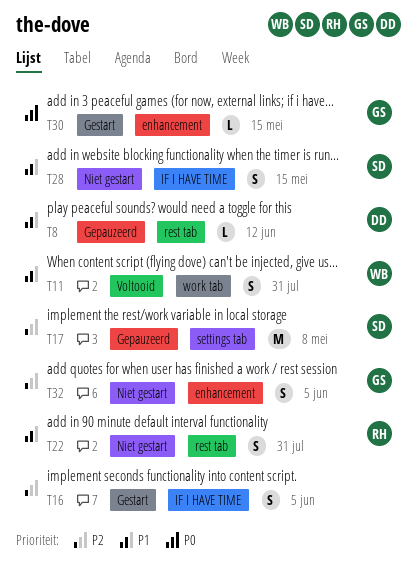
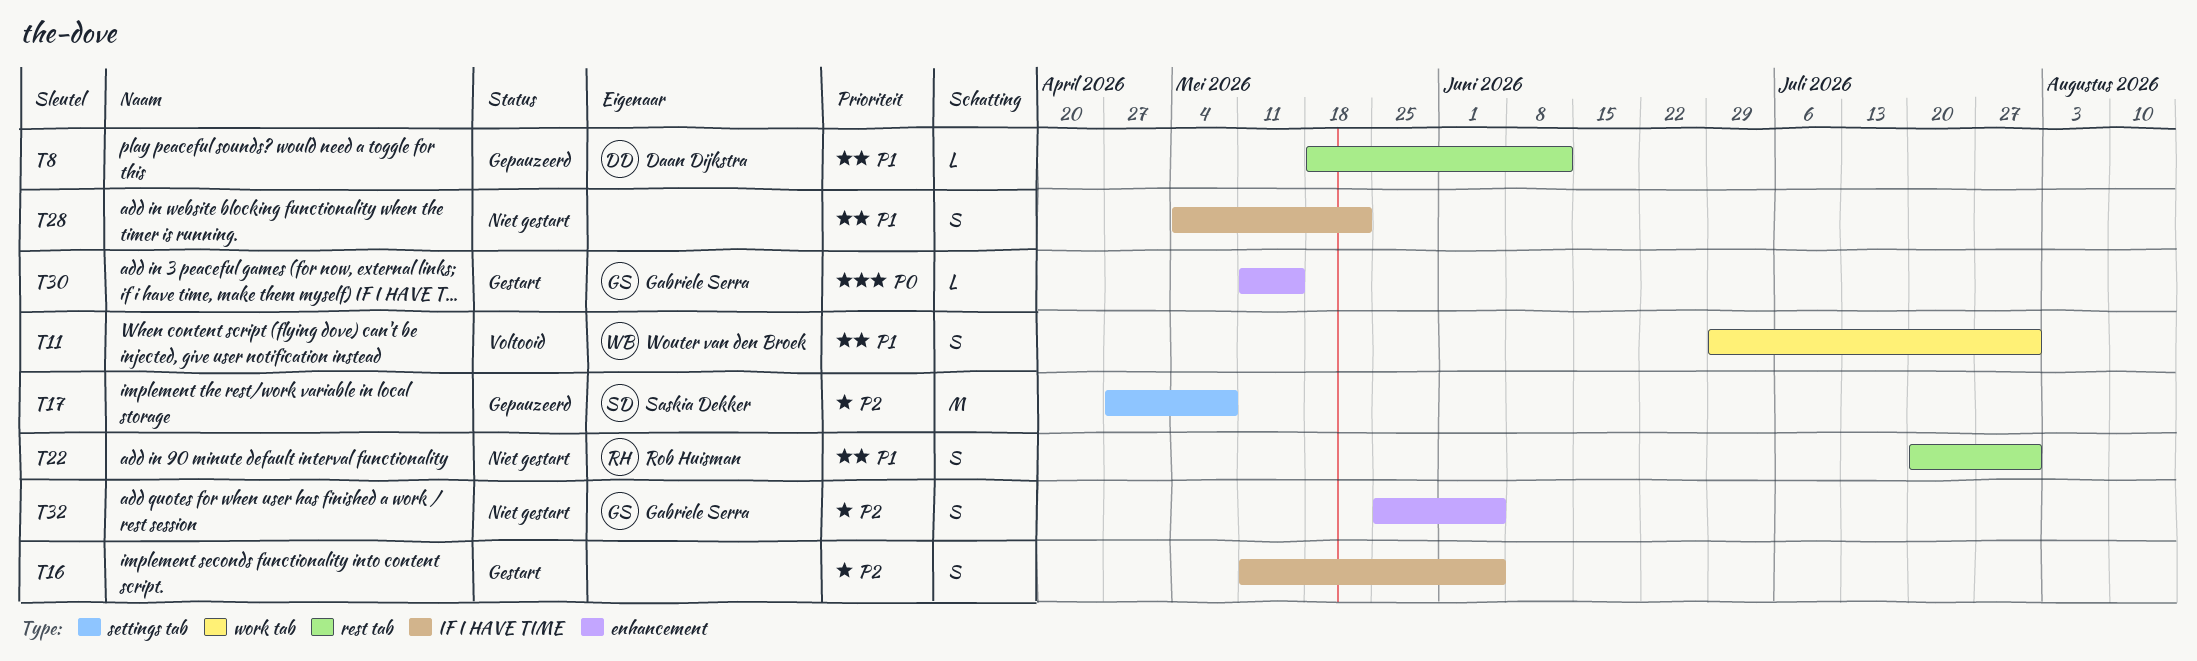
T28, owner: Saskia Dekker -> none
T28, due: May 15 -> May 22

